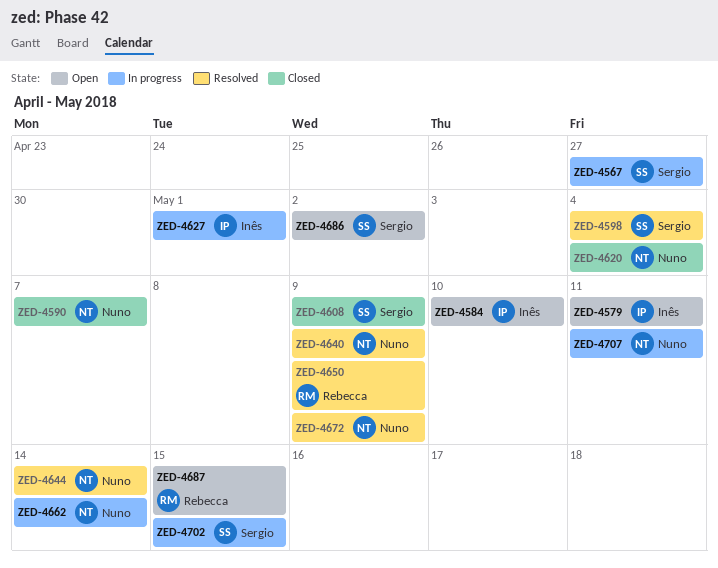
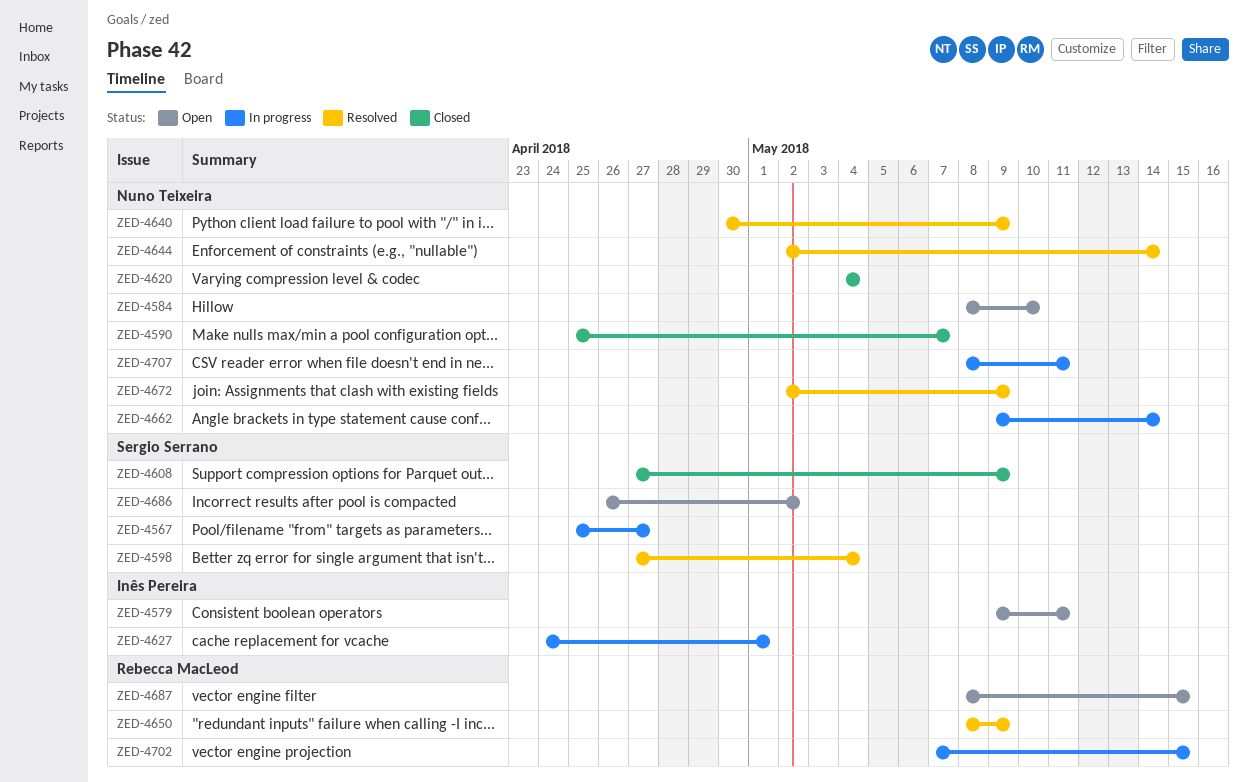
ZED-4584, owner: Inês Pereira -> Nuno Teixeira
ZED-4702, owner: Sergio Serrano -> Rebecca MacLeod

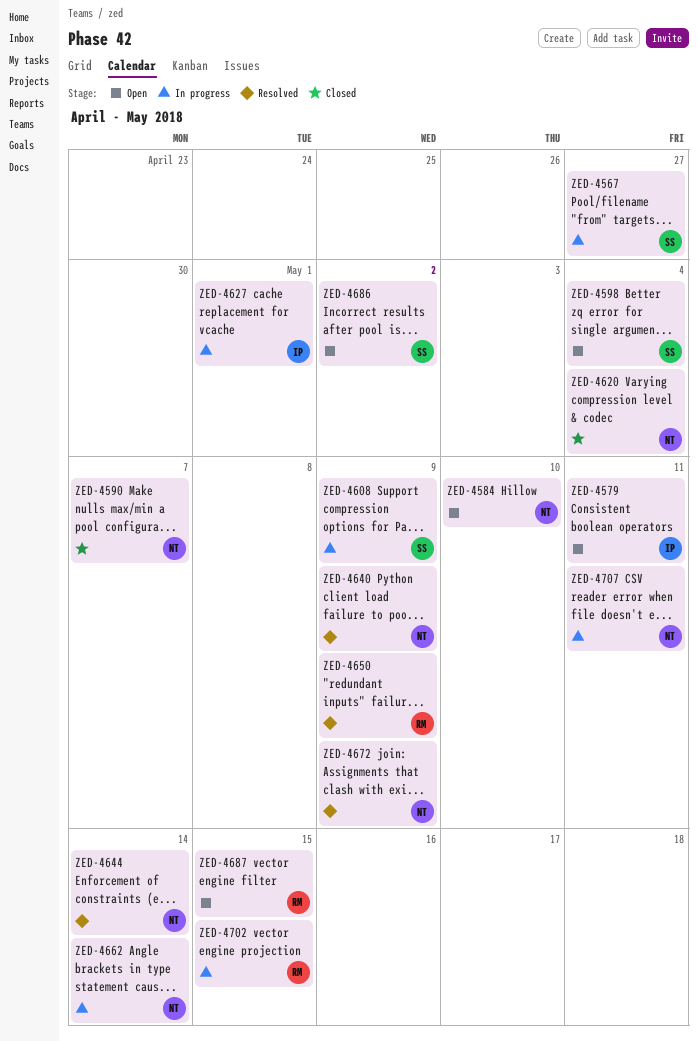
ZED-4598, status: Resolved -> Open
ZED-4608, status: Closed -> In progress

